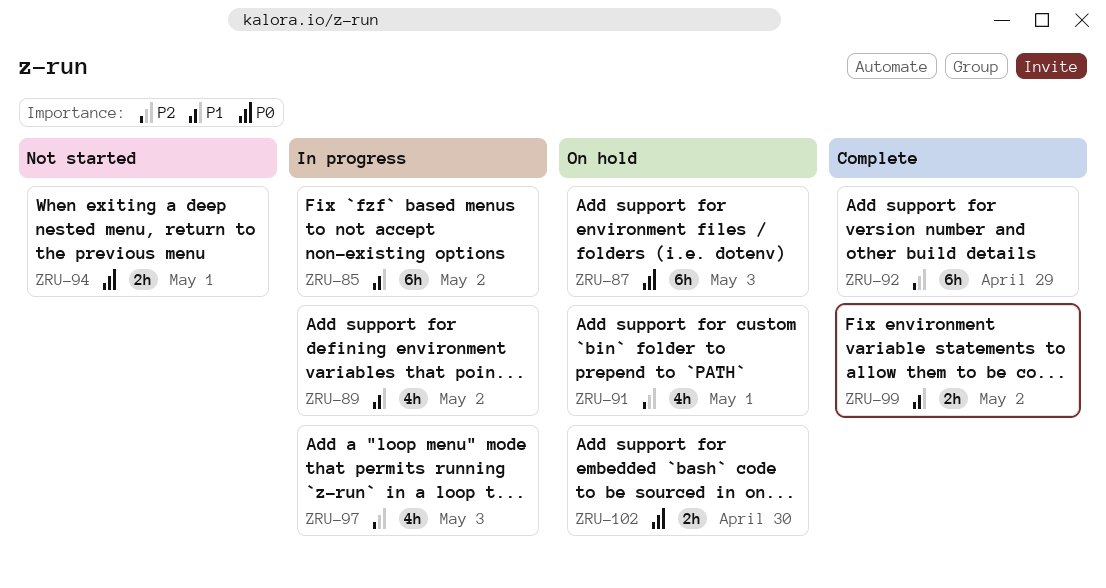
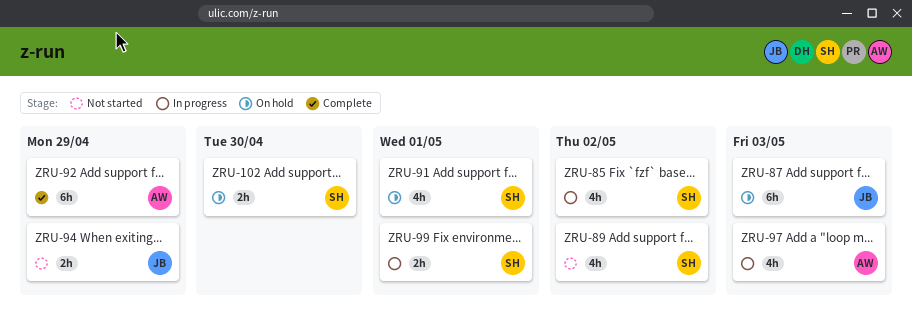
ZRU-85, estimate: 6h -> 4h
ZRU-89, status: In progress -> Not started
ZRU-94, due: May 1 -> Apr 29
ZRU-99, status: Complete -> In progress
ZRU-99, due: May 2 -> May 1

